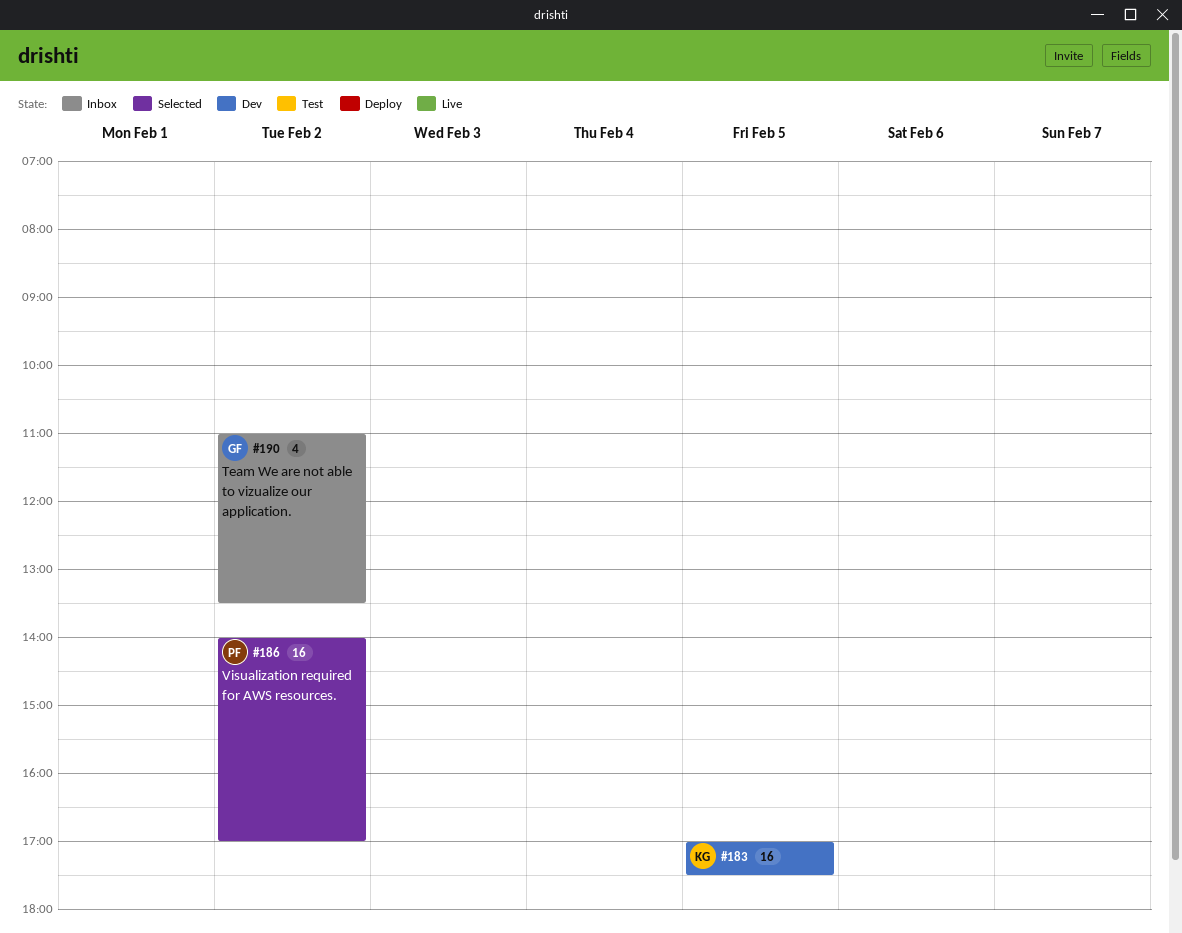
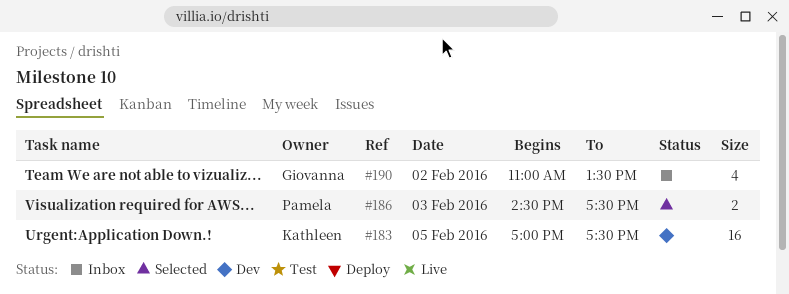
#186, estimate: 16 -> 2
#186, day: Feb 2 -> Feb 3
#186, begins: 14:00 -> 14:30
#186, ends: 17:00 -> 17:30

